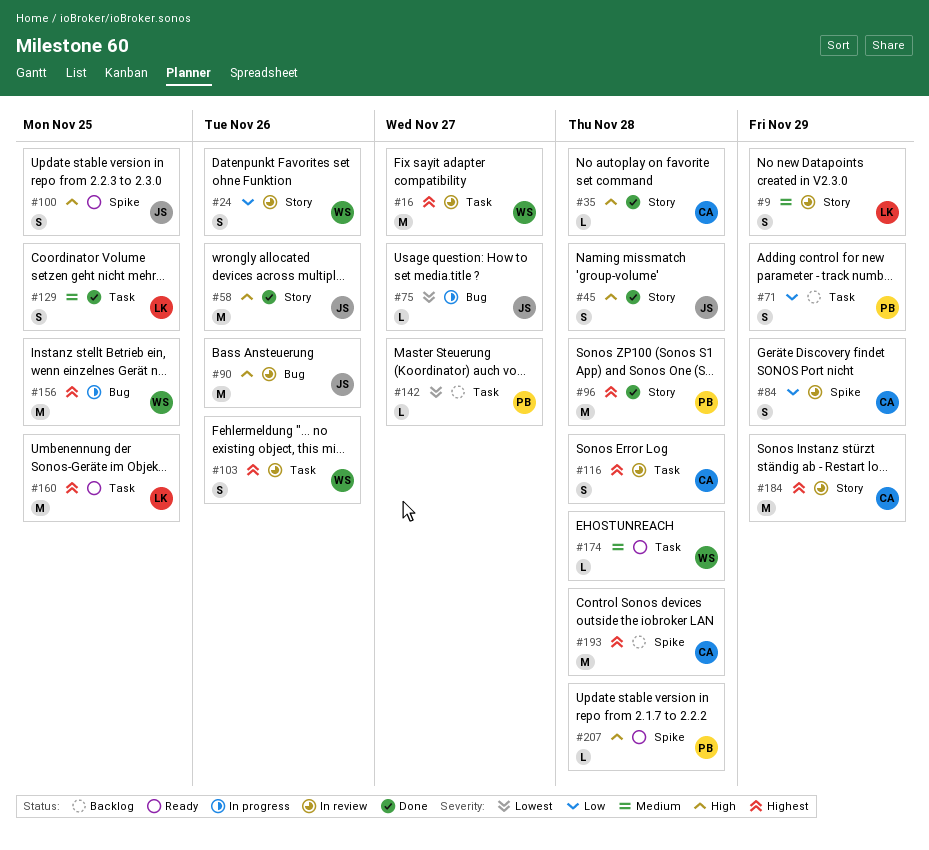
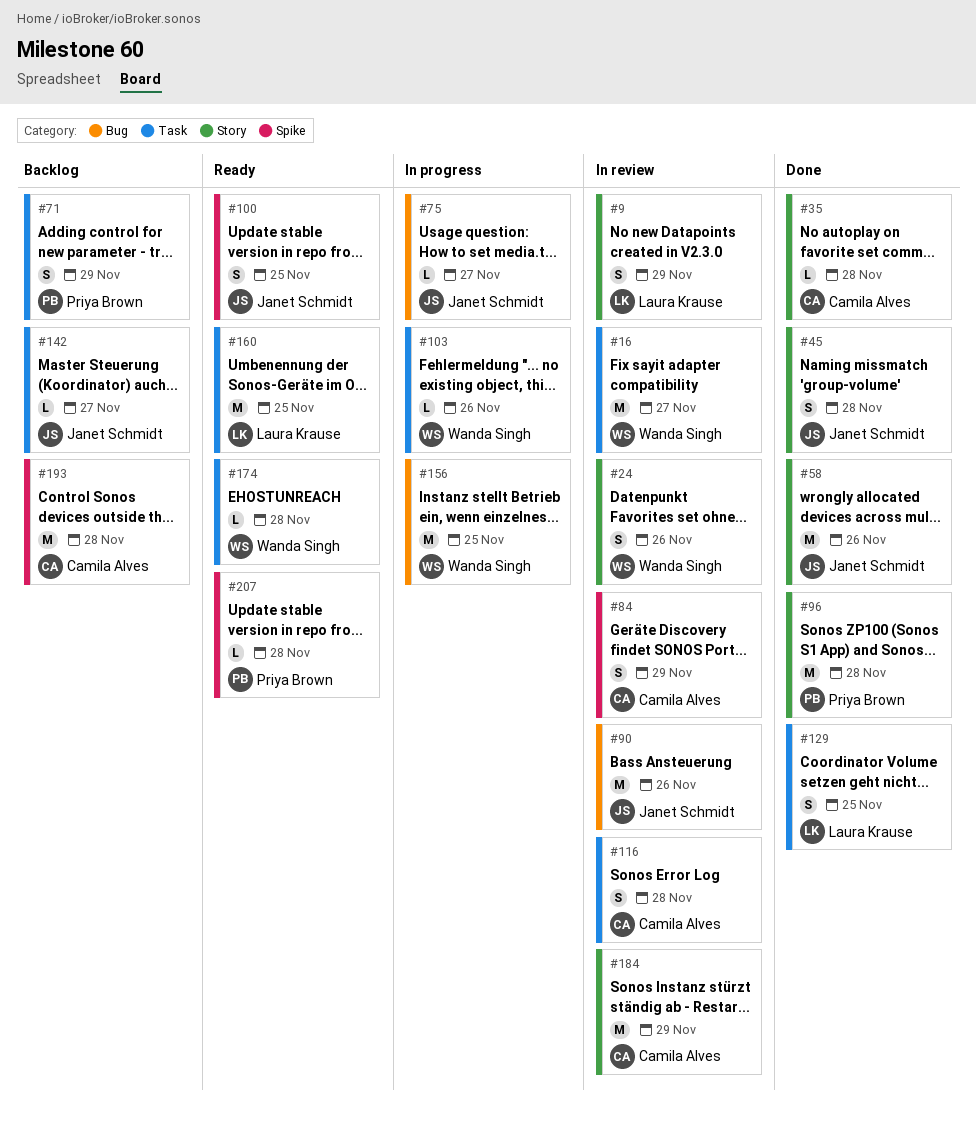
#103, status: In review -> In progress
#103, estimate: S -> L
#142, owner: Priya Brown -> Janet Schmidt

